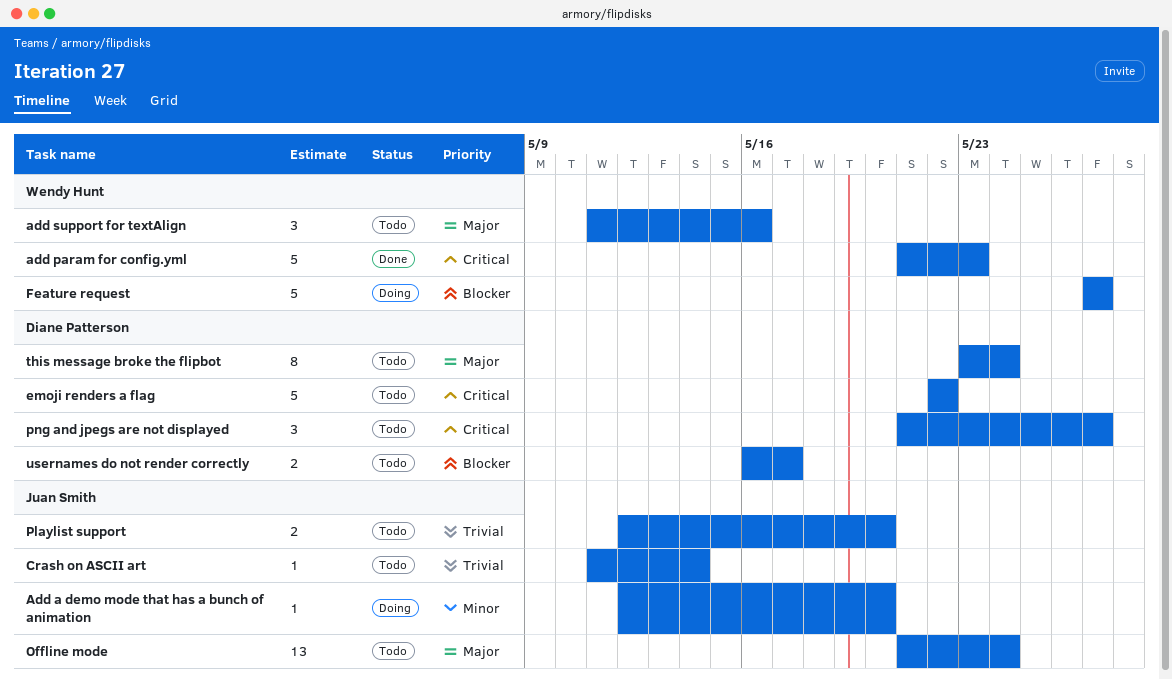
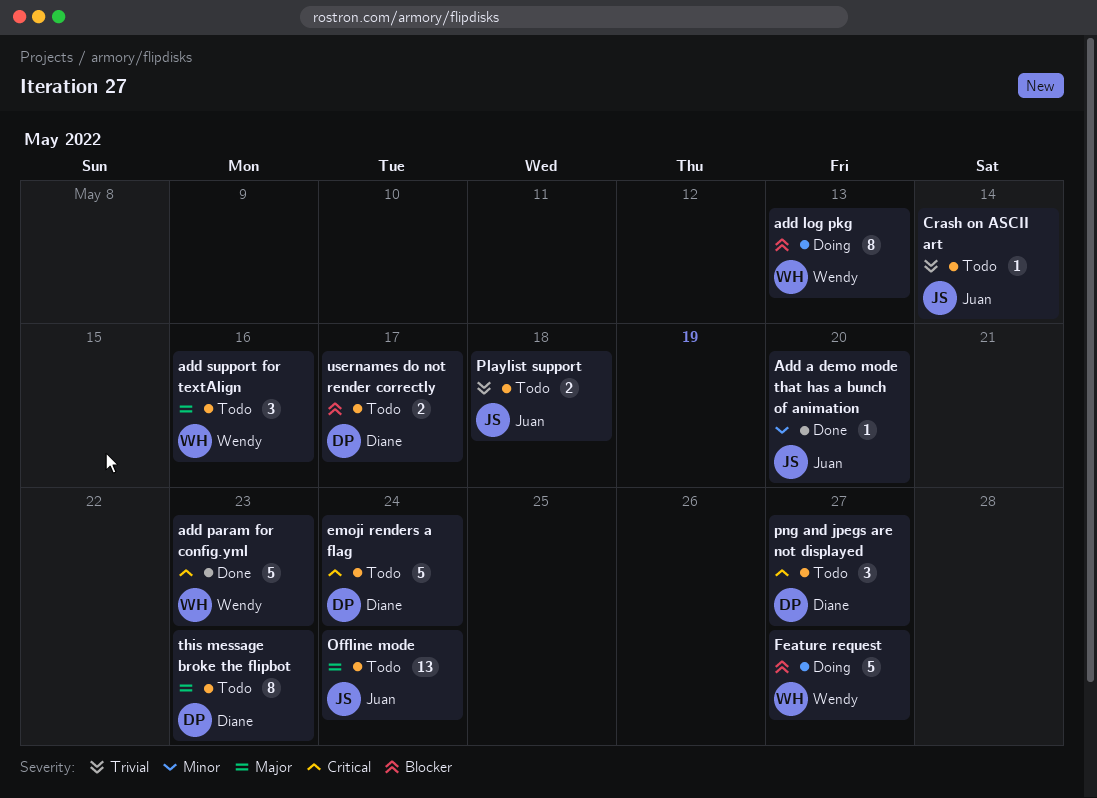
Add a demo mode that has a bunch of animation, status: Doing -> Done
add log pkg: none -> present
emoji renders a flag, due: May 22 -> May 24
Playlist support, due: May 20 -> May 18
this message broke the flipbot, due: May 24 -> May 23

